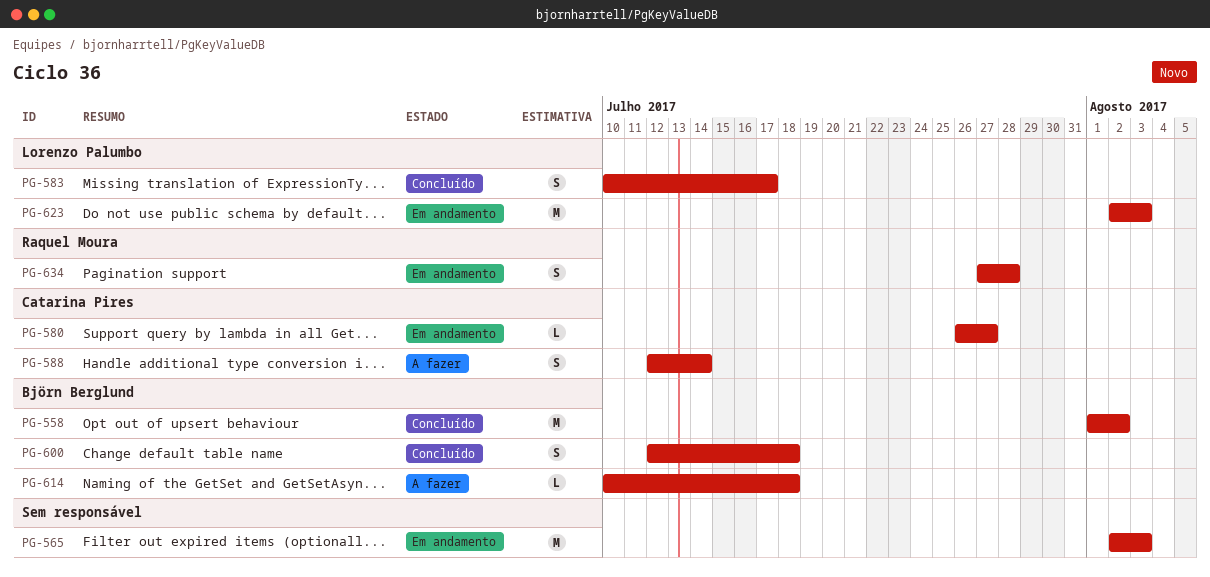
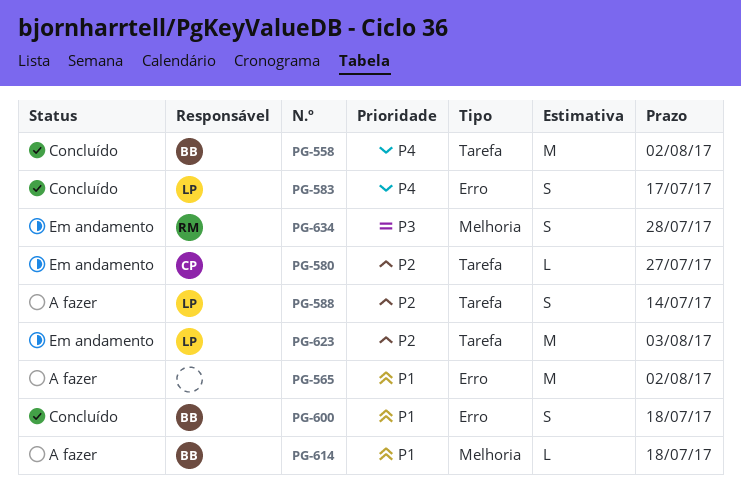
PG-565, status: Em andamento -> A fazer
PG-565, due: Aug 3 -> Aug 2
PG-588, owner: Catarina Pires -> Lorenzo Palumbo

